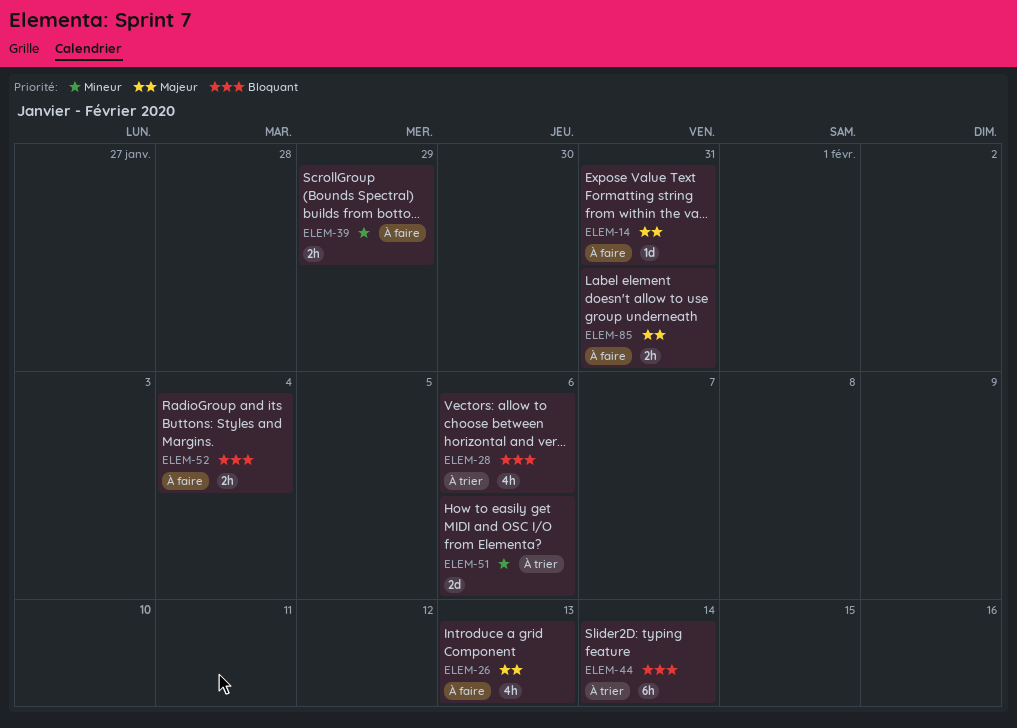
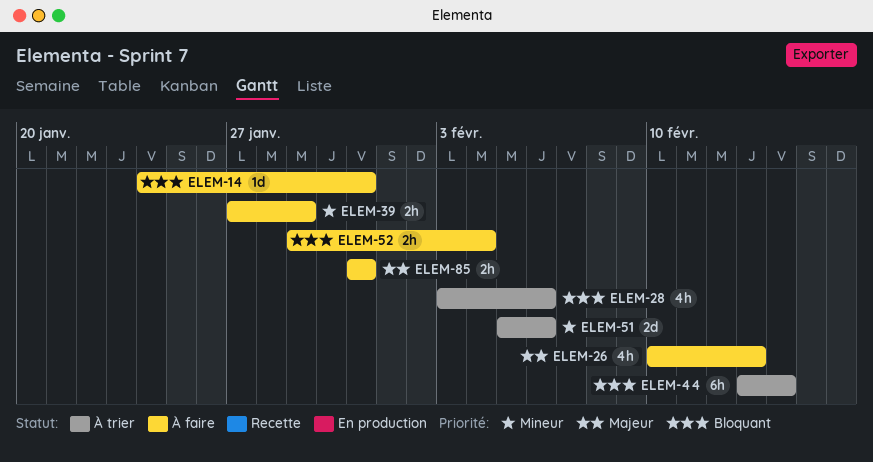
ELEM-14, priority: Majeur -> Bloquant

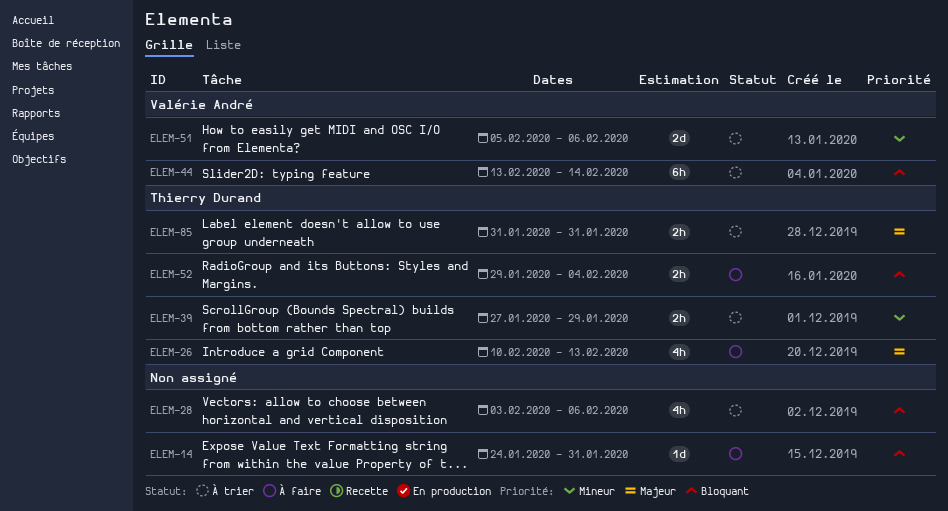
ELEM-39, status: À faire -> À trier
ELEM-85, status: À faire -> À trier

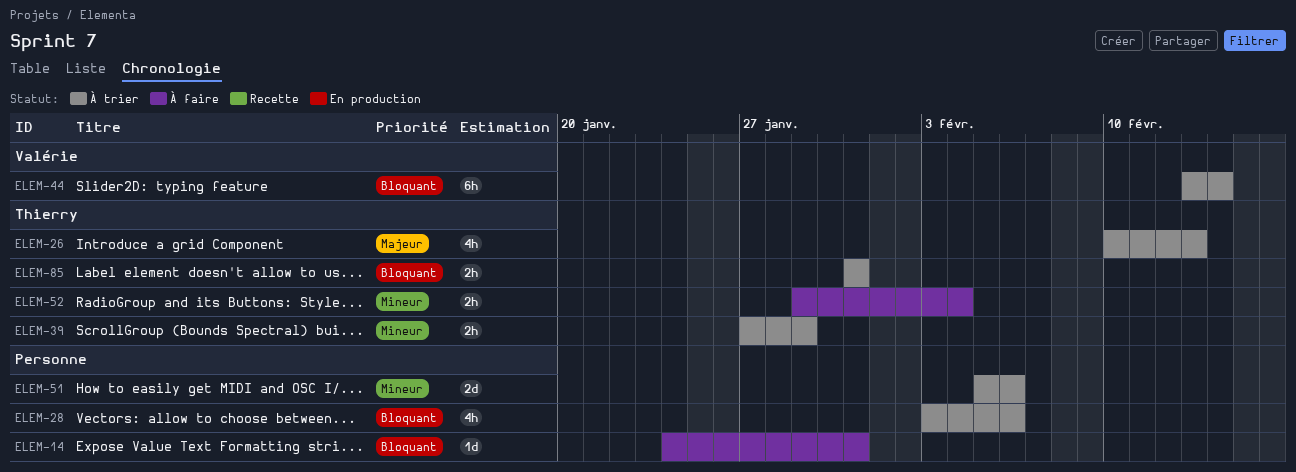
ELEM-26, status: À faire -> À trier
ELEM-51, owner: Valérie André -> none
ELEM-52, priority: Bloquant -> Mineur
ELEM-85, priority: Majeur -> Bloquant

